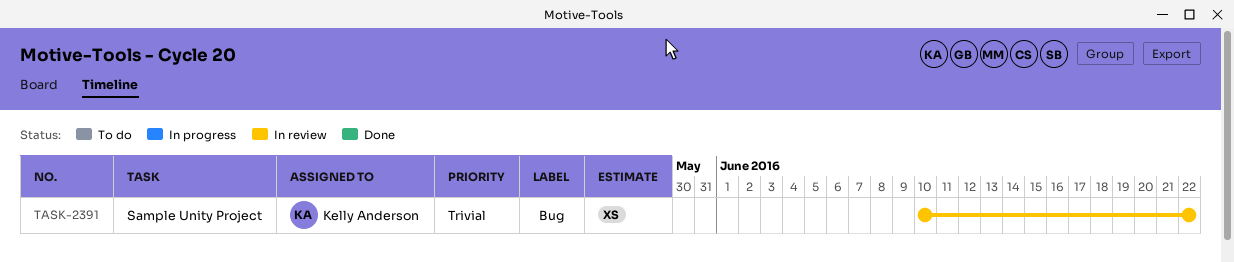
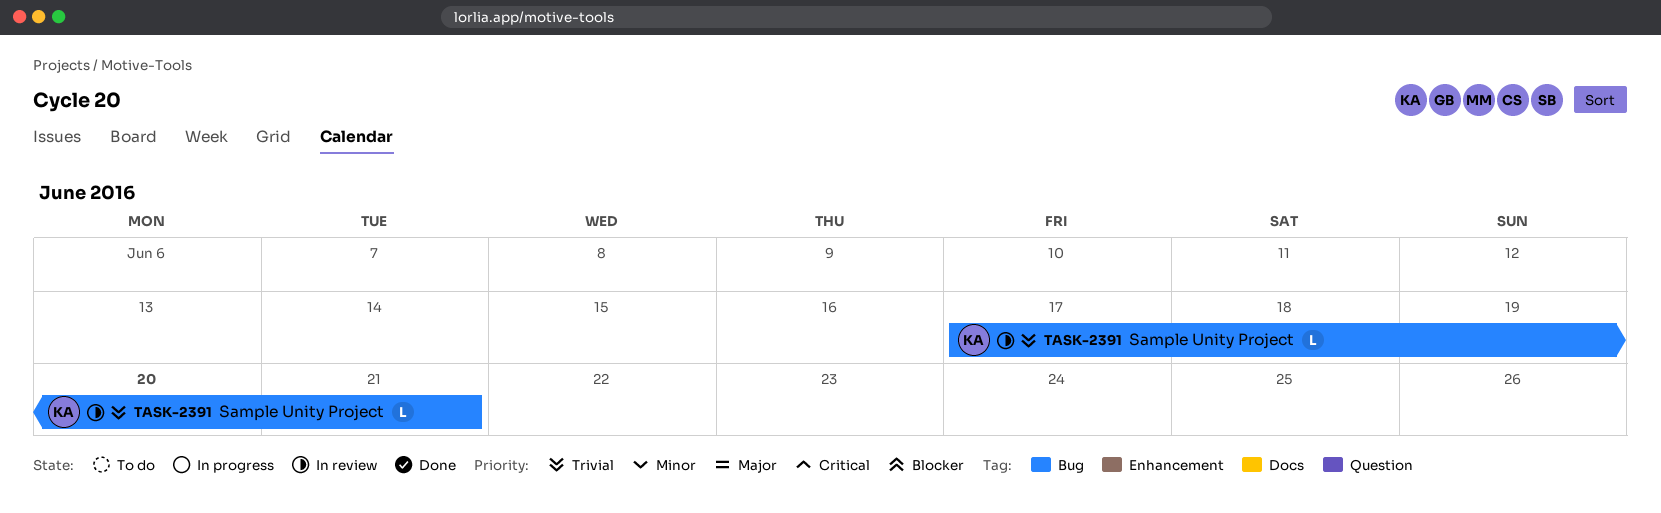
TASK-2391, estimate: XS -> L
TASK-2391, start: Jun 10 -> Jun 17
TASK-2391, due: Jun 22 -> Jun 21

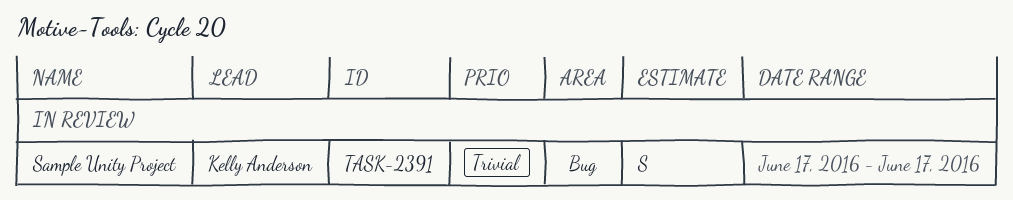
TASK-2391, estimate: L -> S
TASK-2391, due: Jun 21 -> Jun 17

